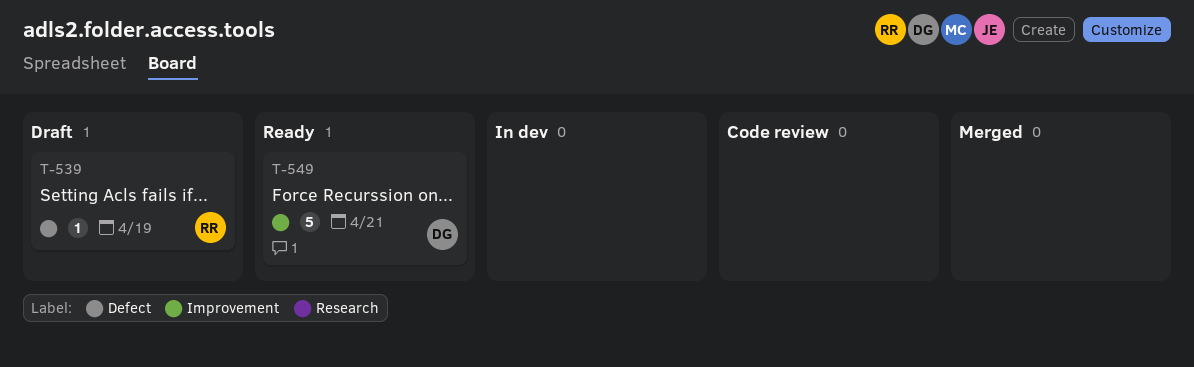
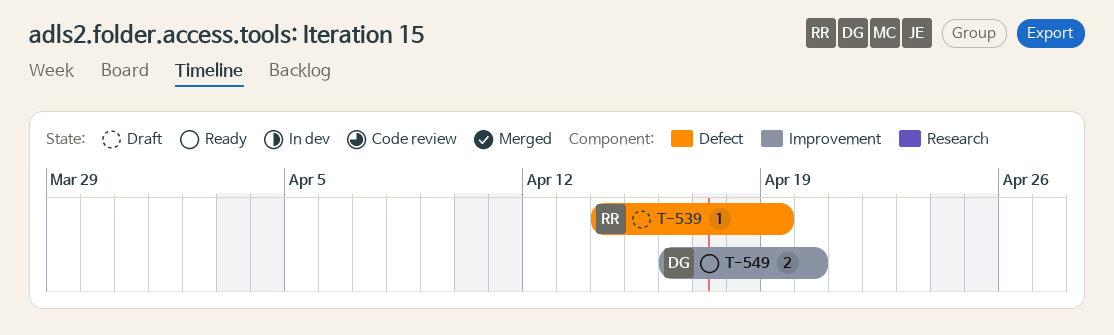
T-549, estimate: 5 -> 2
T-549, due: Apr 21 -> Apr 20

